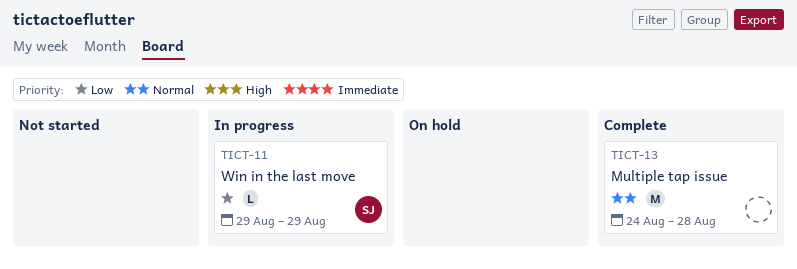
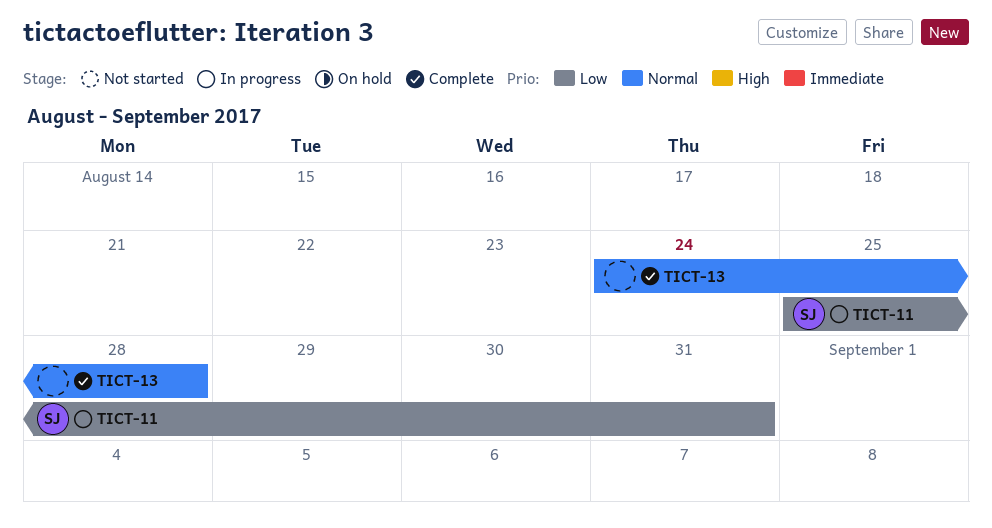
TICT-11, start: Aug 29 -> Aug 25
TICT-11, due: Aug 29 -> Aug 31

